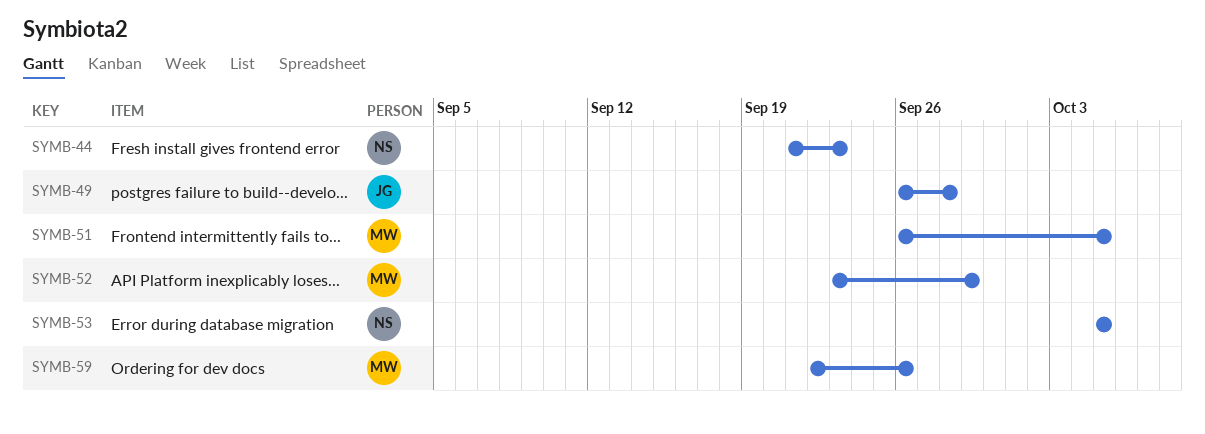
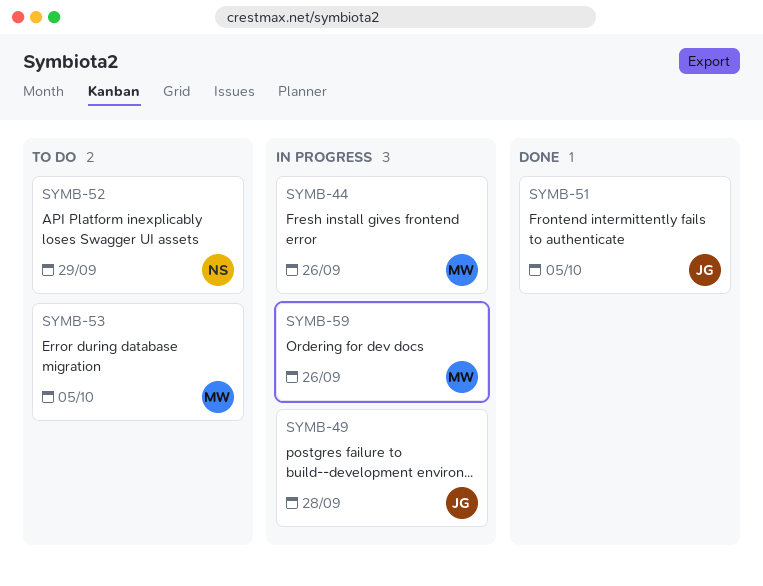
SYMB-44, owner: NS -> MW
SYMB-44, due: Sep 23 -> Sep 26
SYMB-51, owner: MW -> JG
SYMB-52, owner: MW -> NS
SYMB-53, owner: NS -> MW

